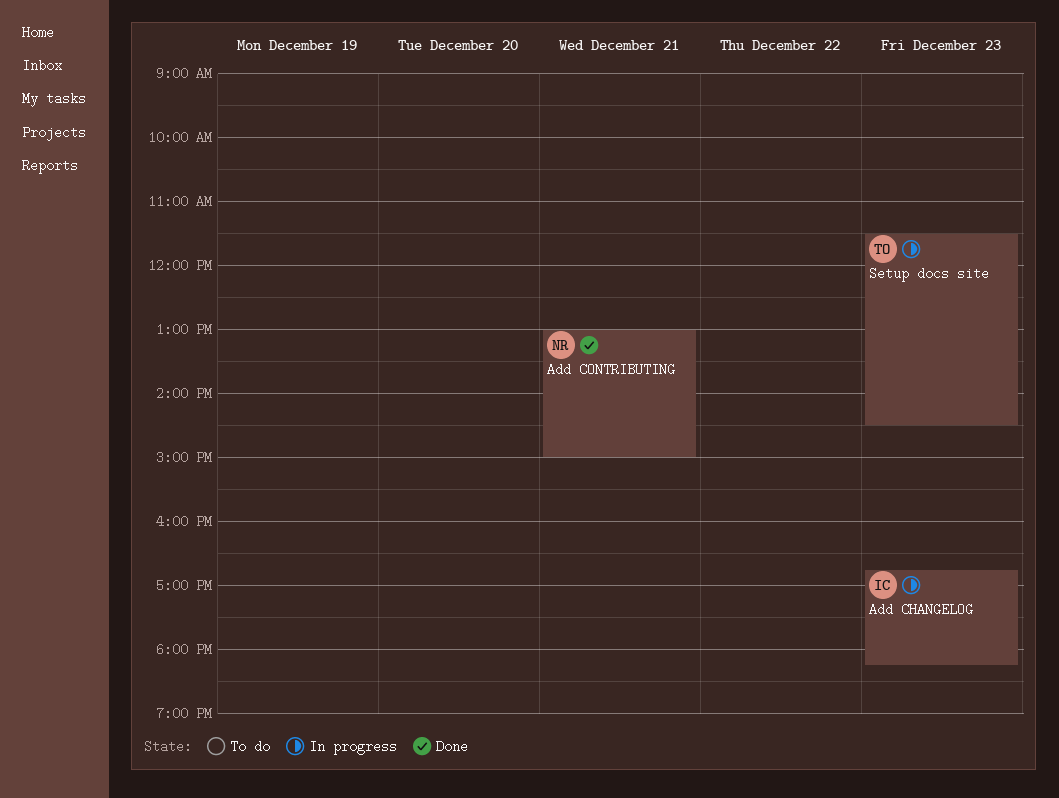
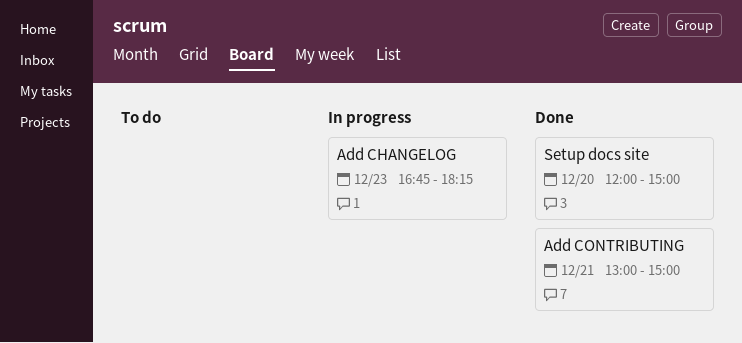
Setup docs site, status: In progress -> Done
Setup docs site, day: Dec 23 -> Dec 20
Setup docs site, begins: 11:30 -> 12:00
Setup docs site, ends: 14:30 -> 15:00

